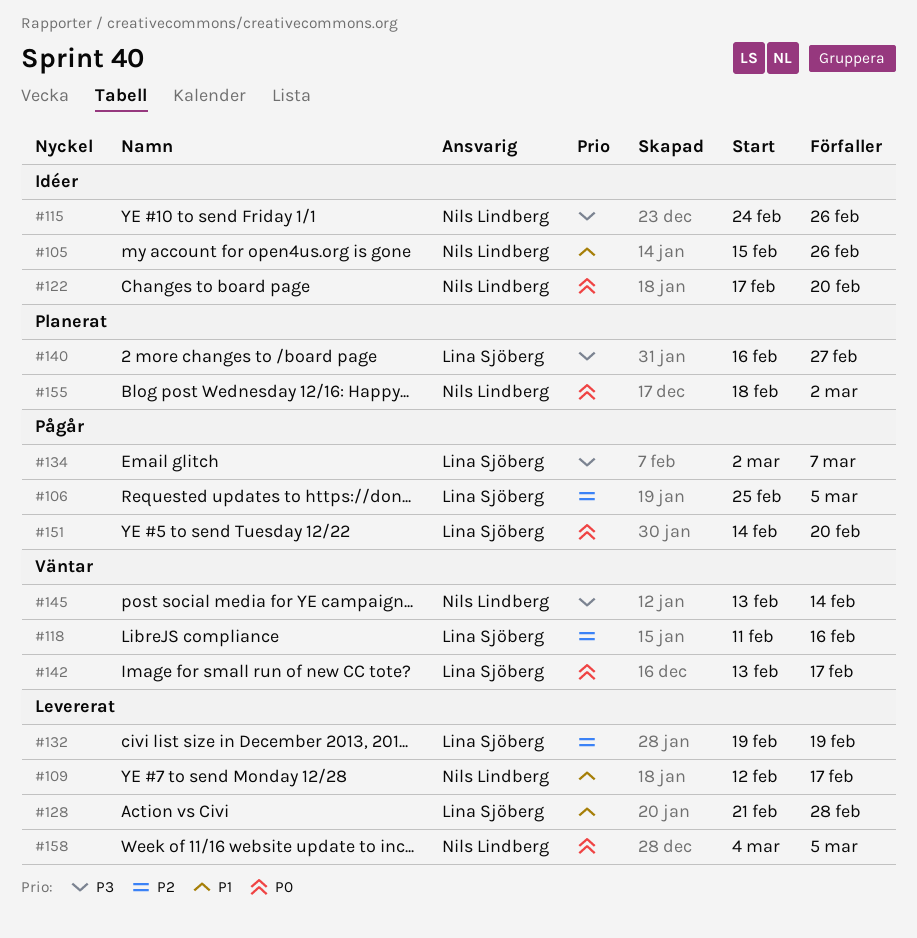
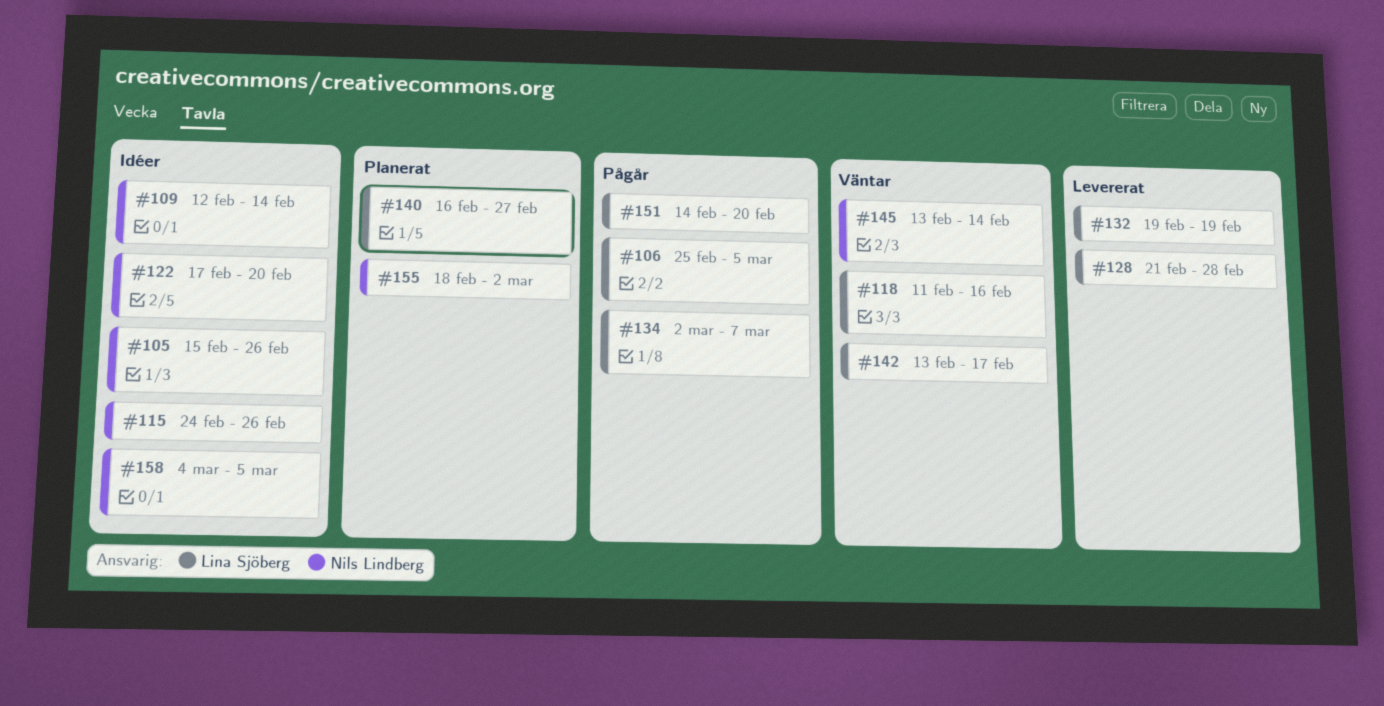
#109, status: Levererat -> Idéer
#109, due: Feb 17 -> Feb 14
#158, status: Levererat -> Idéer

